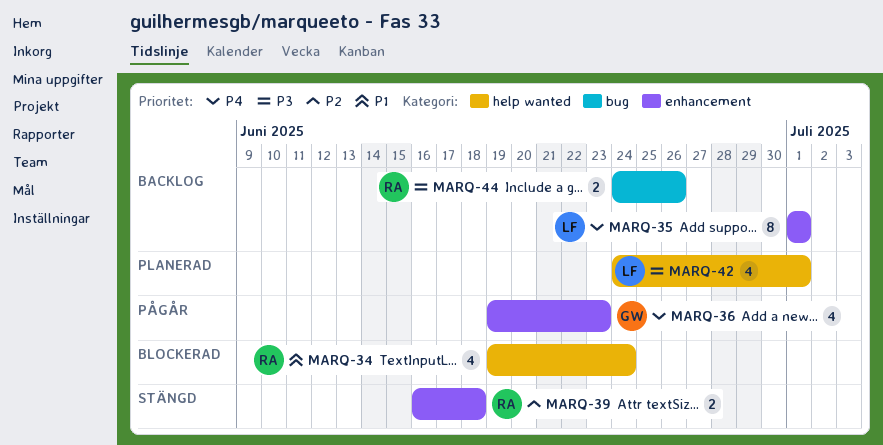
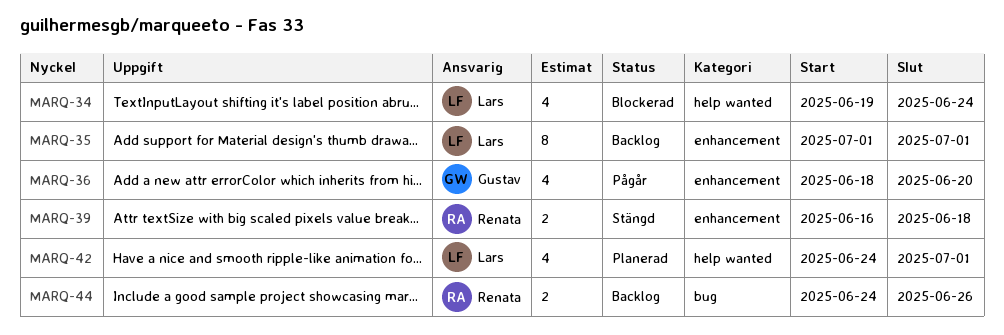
MARQ-34, owner: Renata -> Lars
MARQ-36, start: Jun 19 -> Jun 18
MARQ-36, due: Jun 23 -> Jun 20

